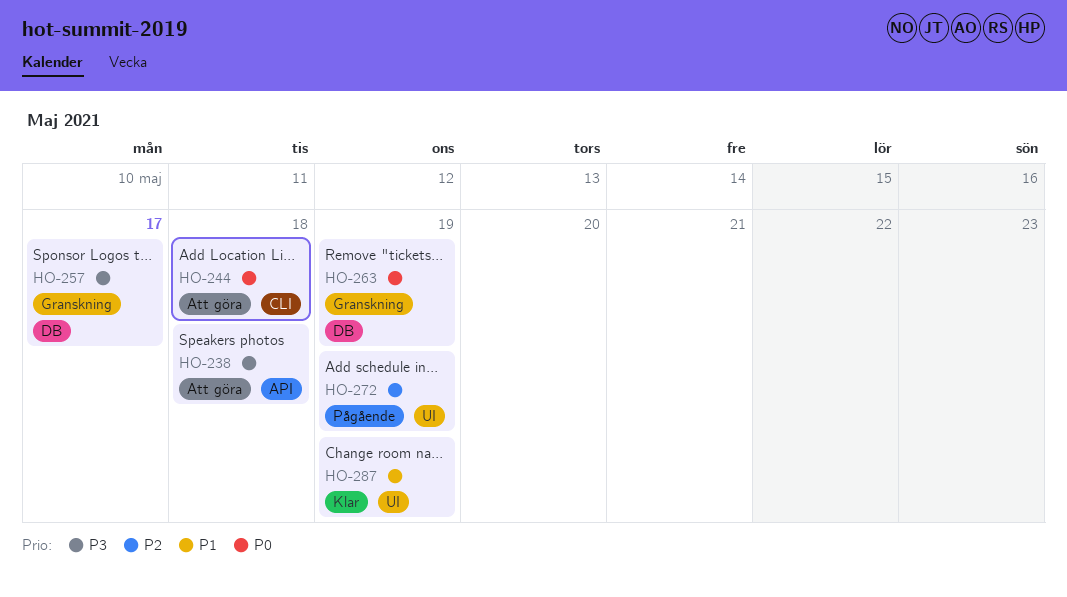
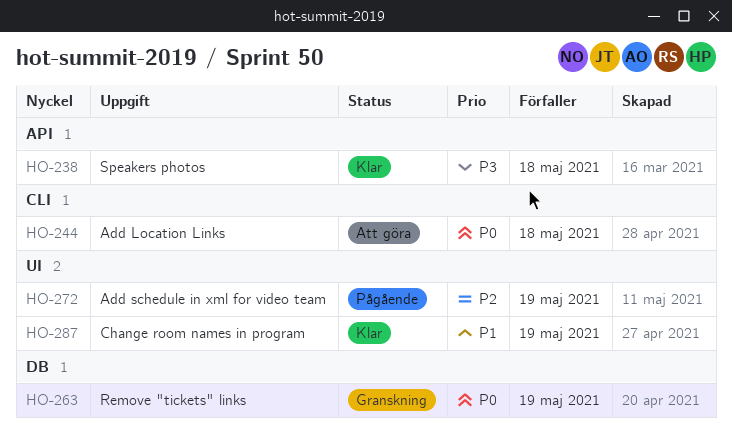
HO-238, status: Att göra -> Klar
HO-257: present -> none

